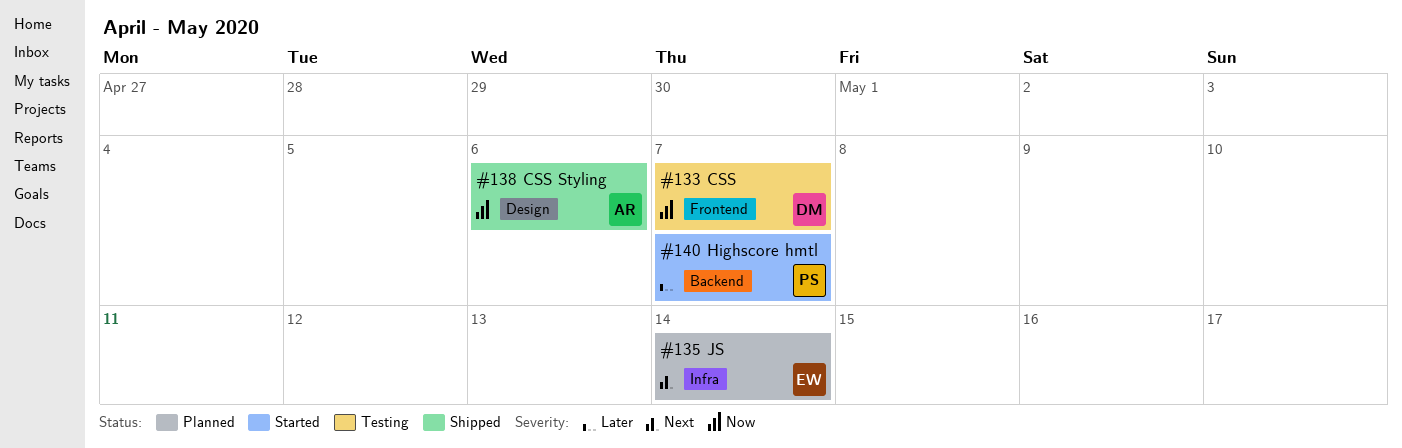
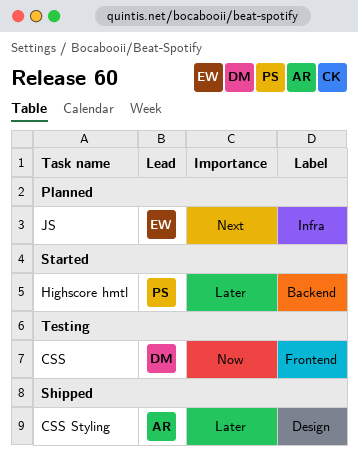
CSS Styling, priority: Now -> Later

